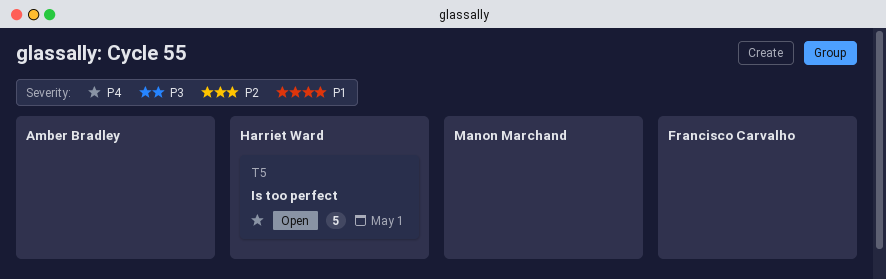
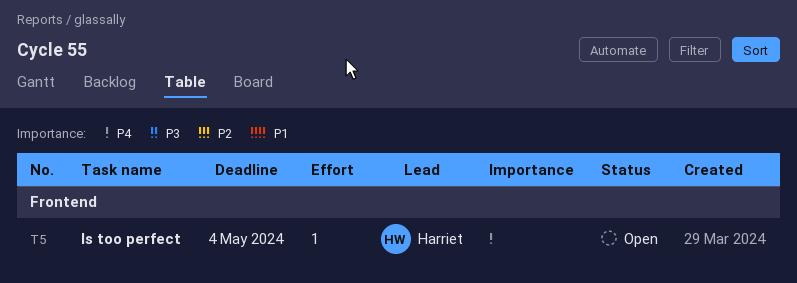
T5, estimate: 5 -> 1
T5, due: May 1 -> May 4

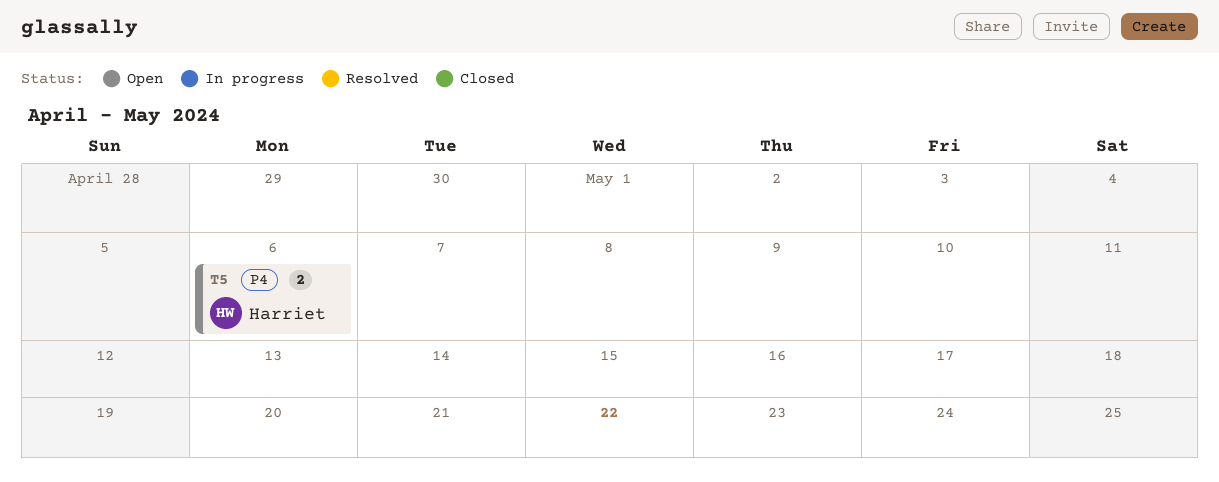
T5, estimate: 1 -> 2
T5, due: May 4 -> May 6

